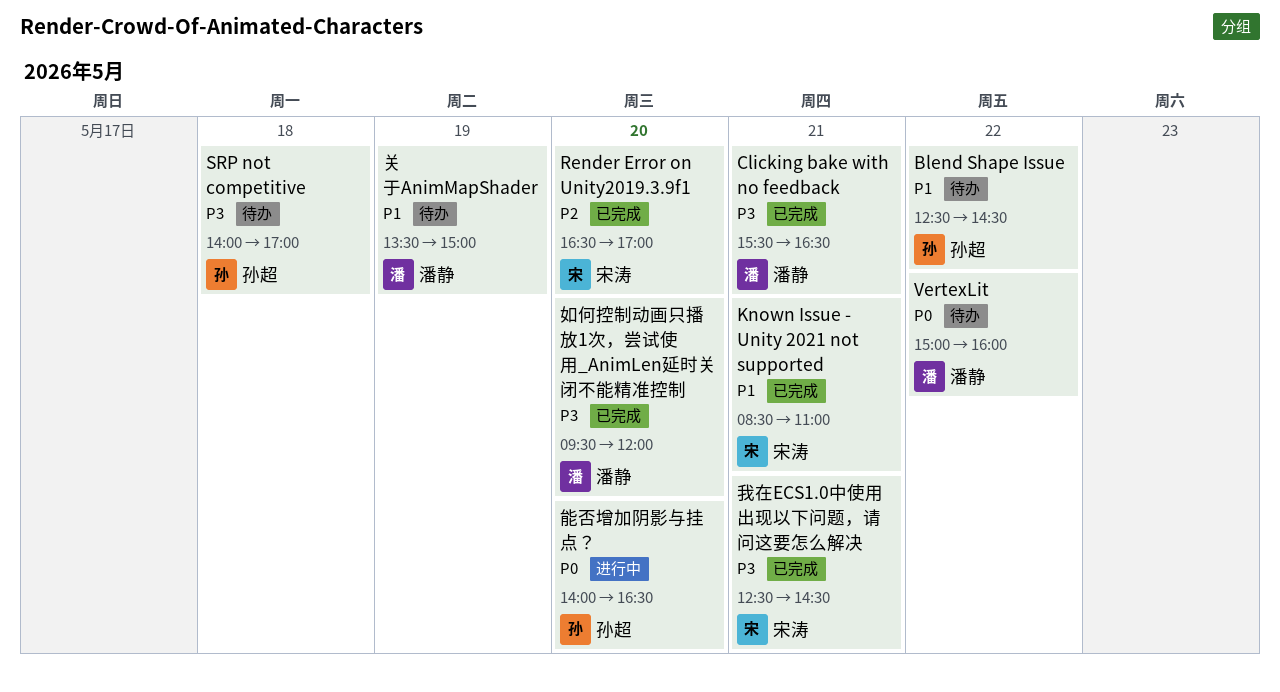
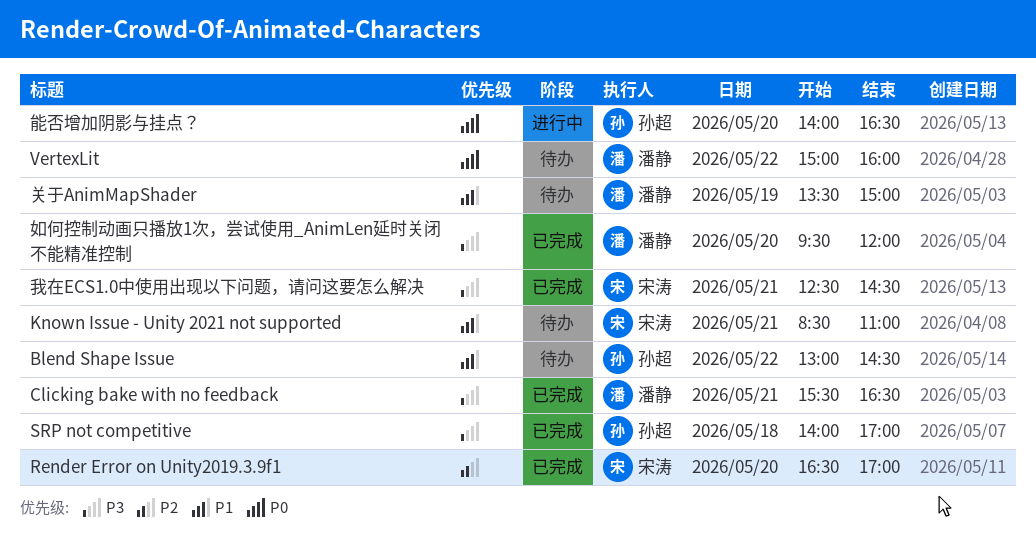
Blend Shape Issue, begins: 12:30 -> 13:00
Known Issue - Unity 2021 not supported, status: 已完成 -> 待办
SRP not competitive, status: 待办 -> 已完成

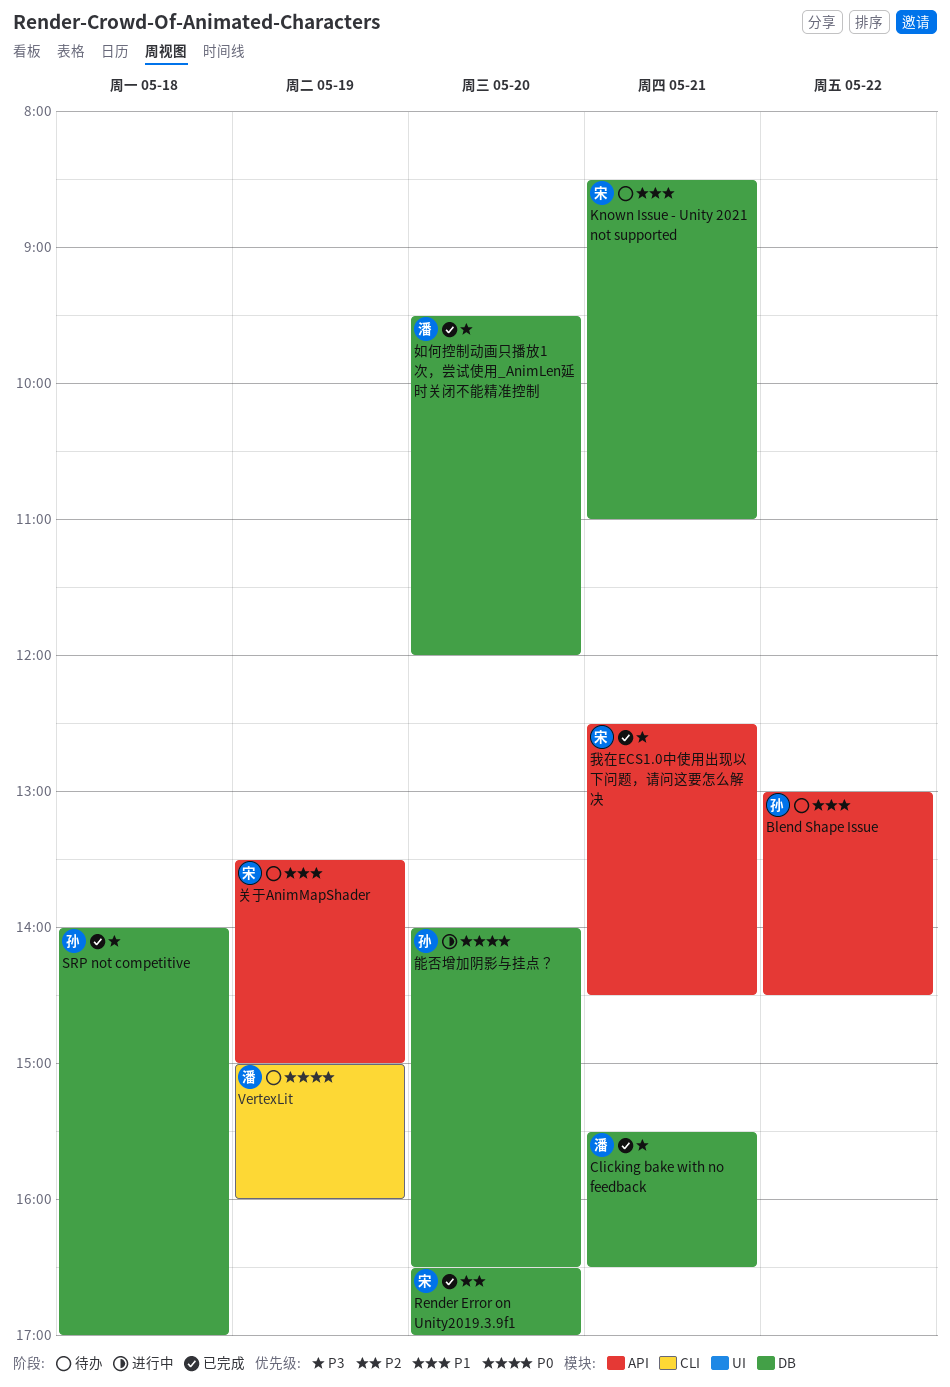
VertexLit, day: May 22 -> May 19
关于AnimMapShader, owner: 潘静 -> 宋涛

